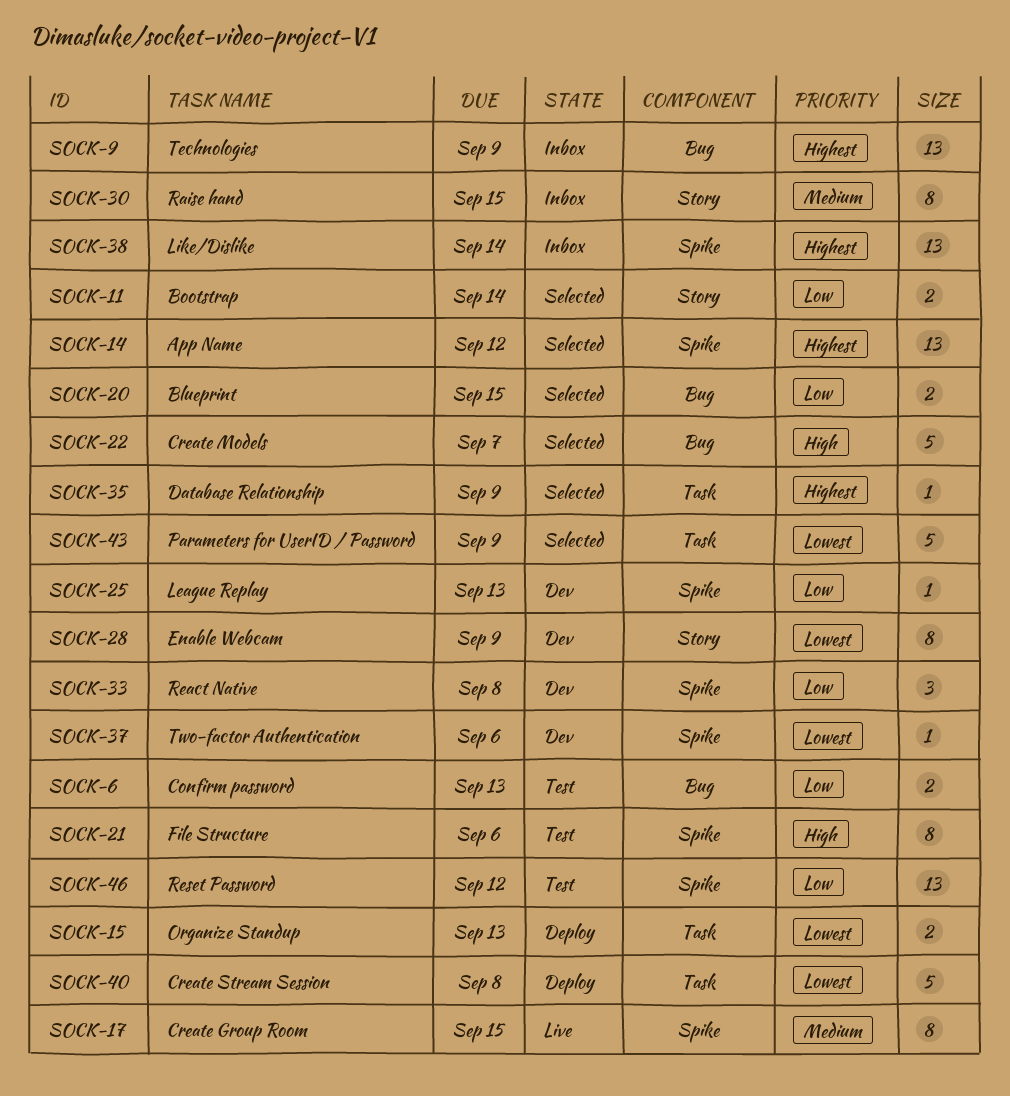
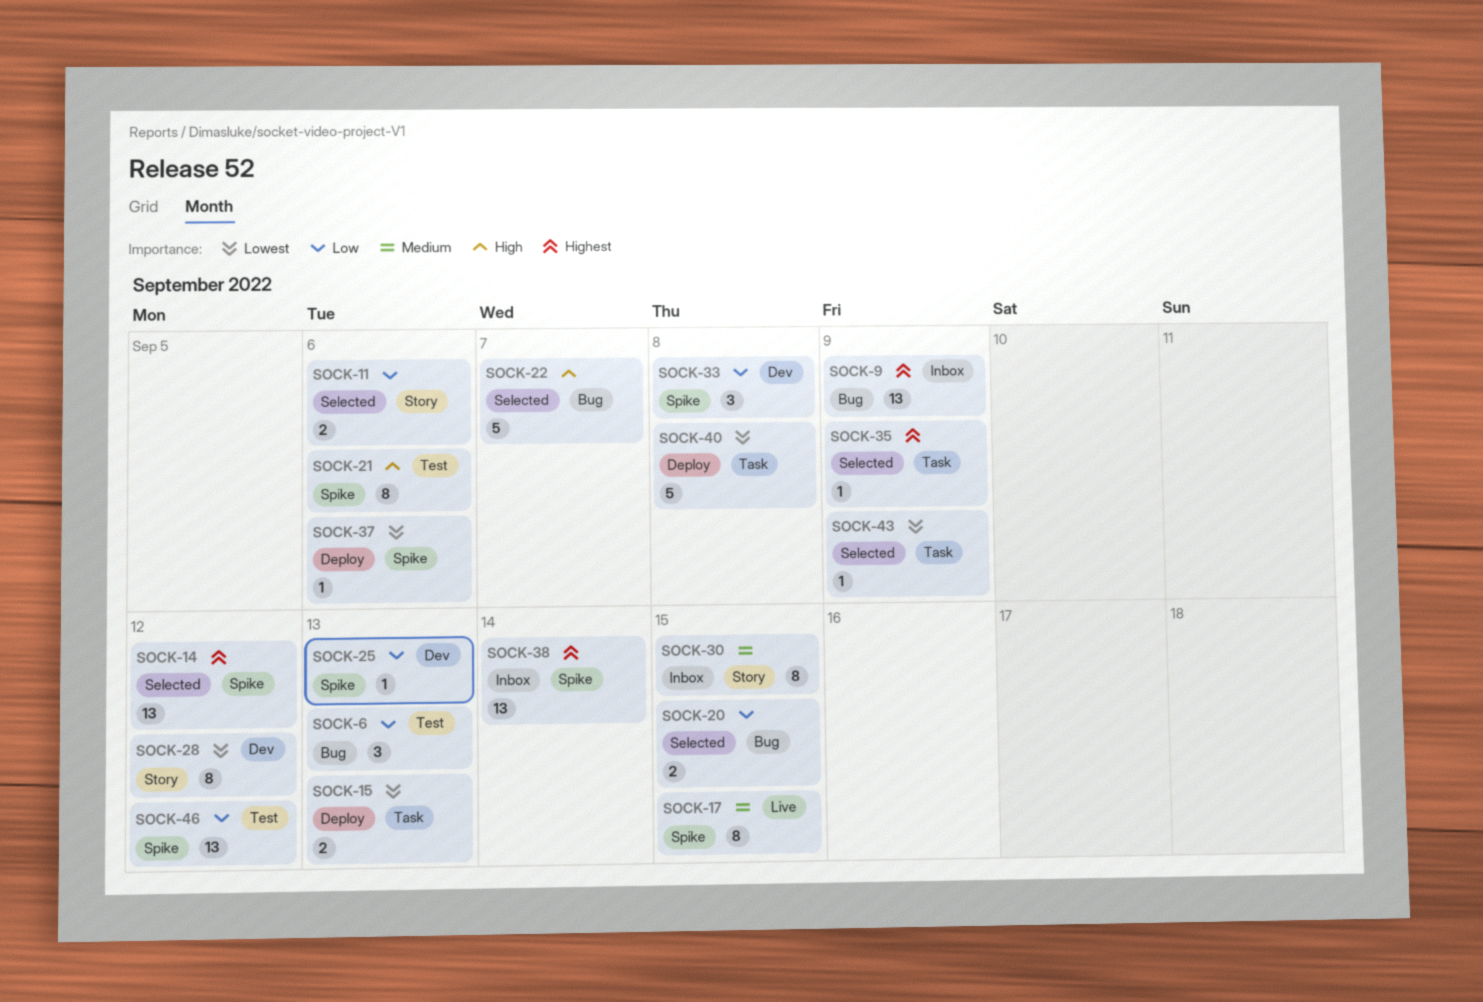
SOCK-6, estimate: 2 -> 3
SOCK-11, due: Sep 14 -> Sep 6
SOCK-28, due: Sep 9 -> Sep 12
SOCK-37, status: Dev -> Deploy
SOCK-43, estimate: 5 -> 1

